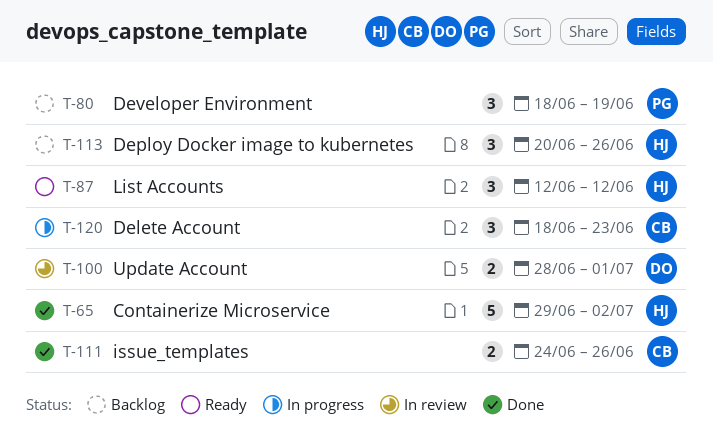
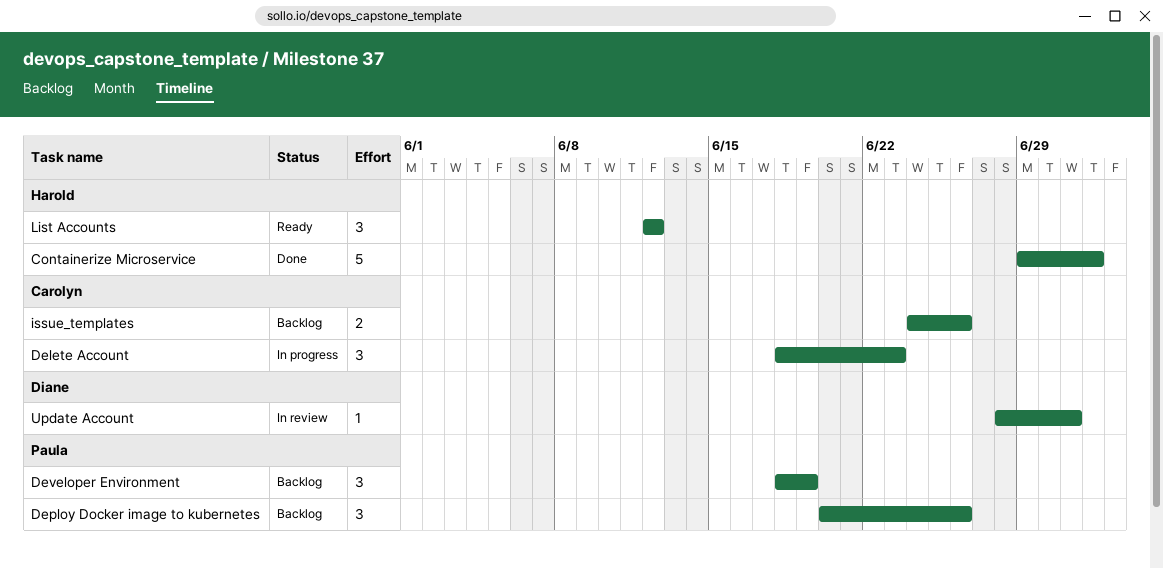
Deploy Docker image to kubernetes, owner: Harold -> Paula
issue_templates, status: Done -> Backlog
Update Account, estimate: 2 -> 1

